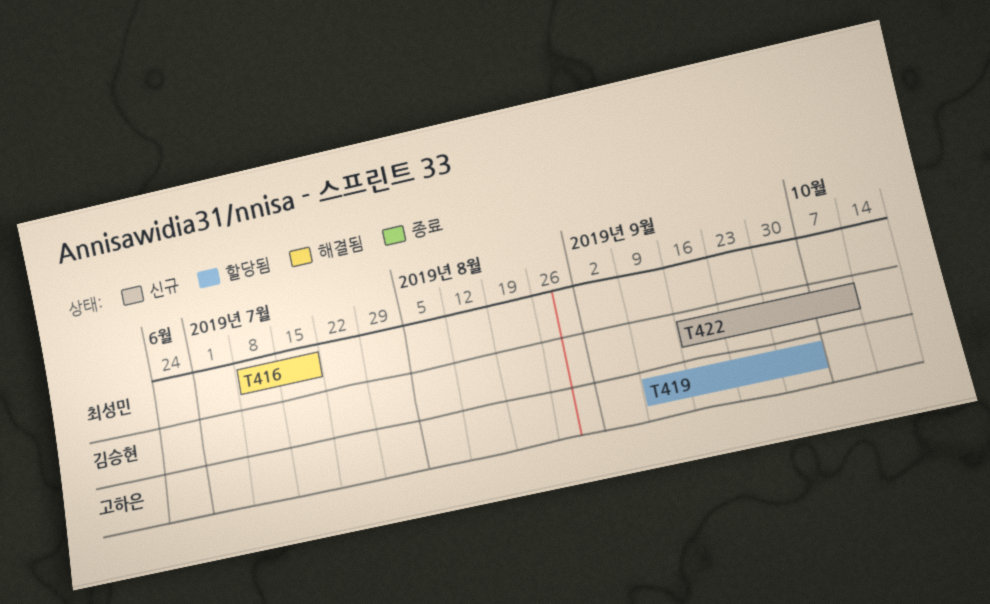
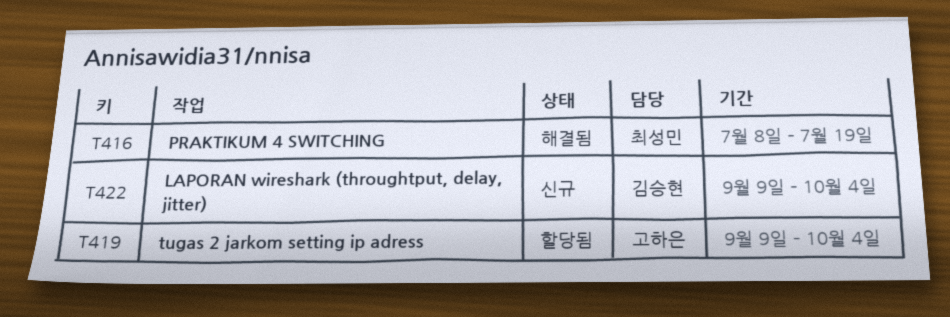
T422, start: Sep 16 -> Sep 9
T422, due: Oct 11 -> Oct 4

